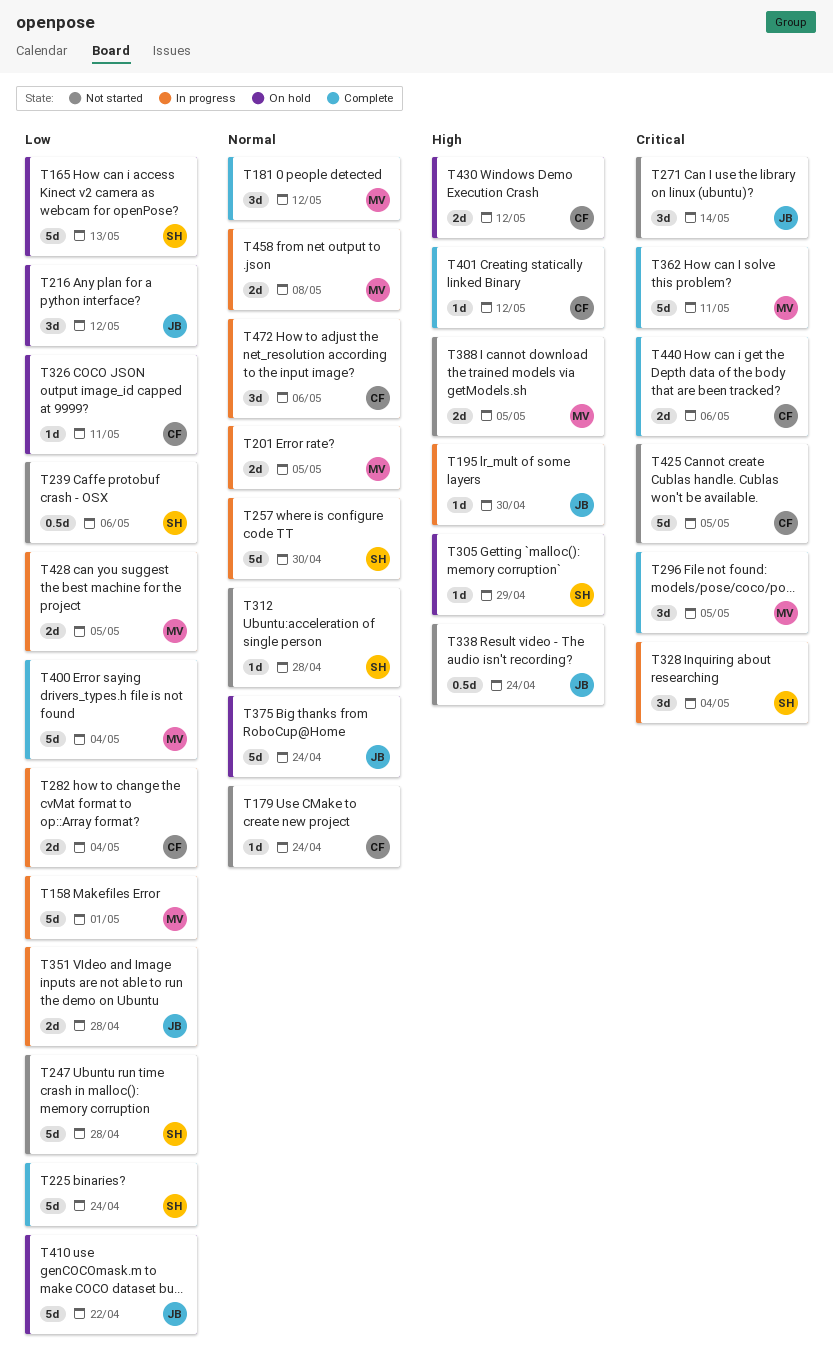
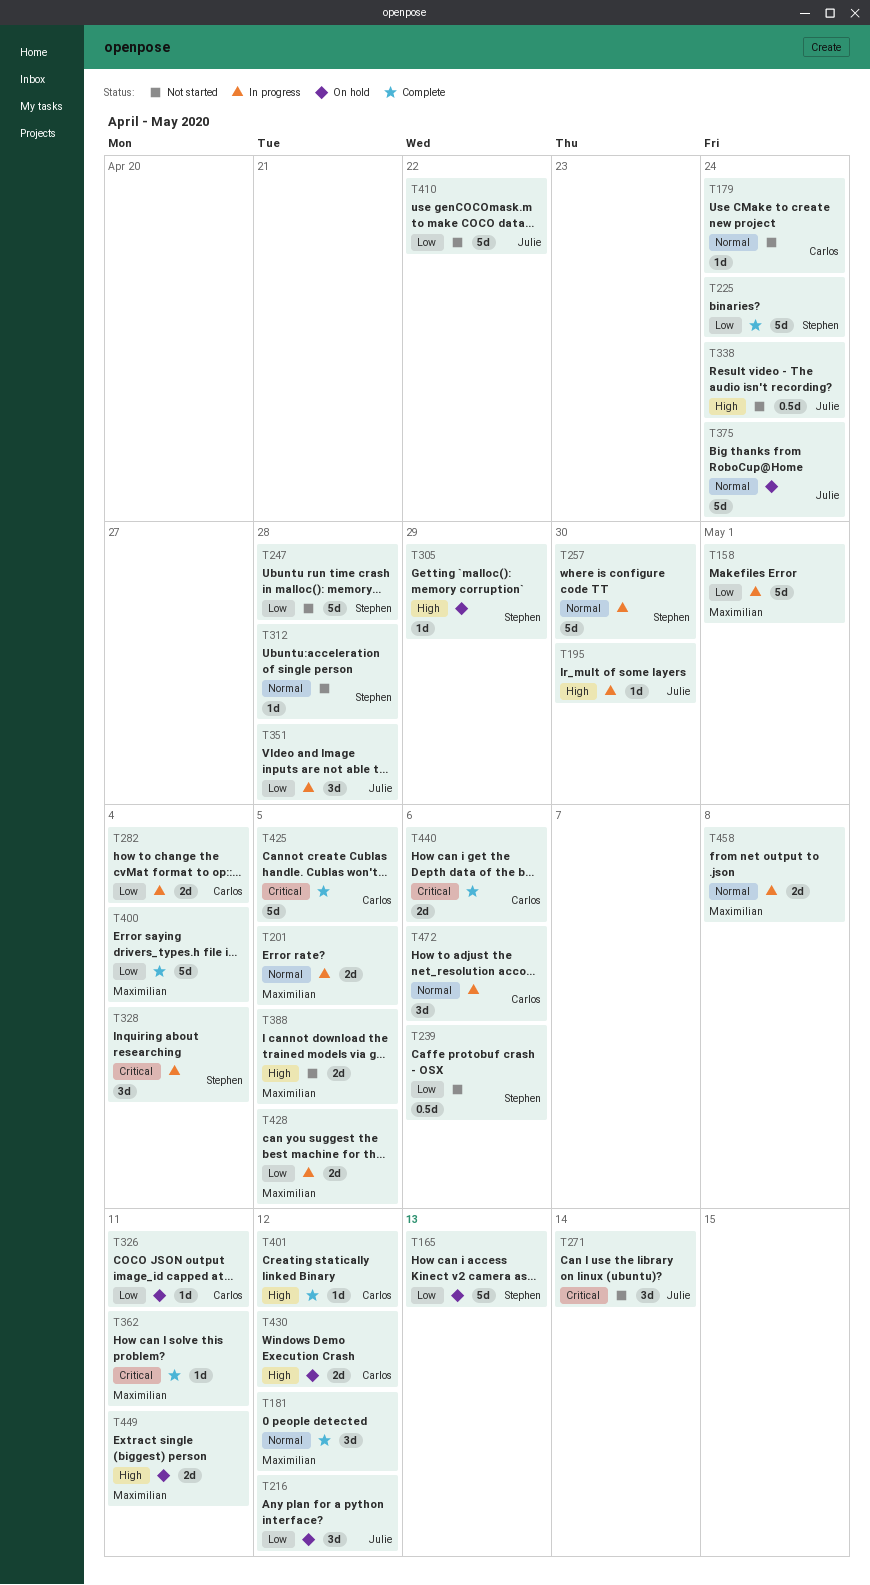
T296: present -> none
T351, estimate: 2d -> 3d
T362, estimate: 5d -> 1d
T410, status: On hold -> Not started
T425, status: Not started -> Complete
T449: none -> present

